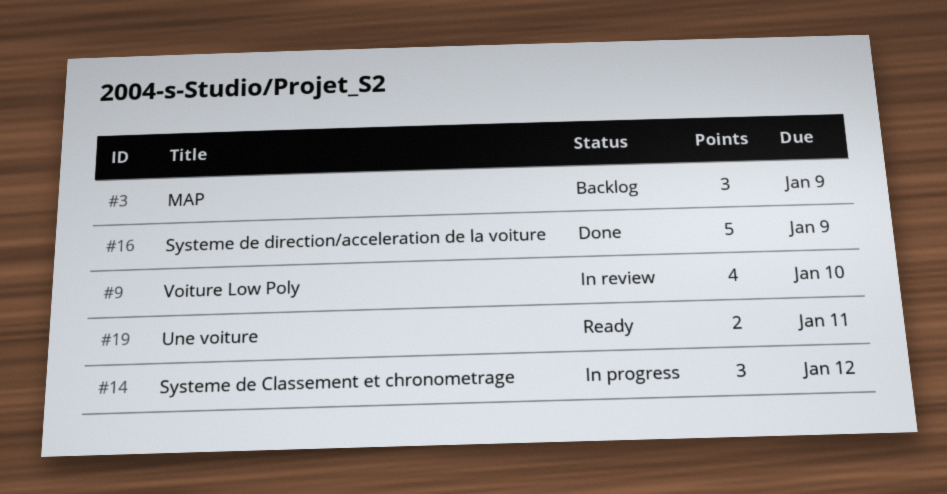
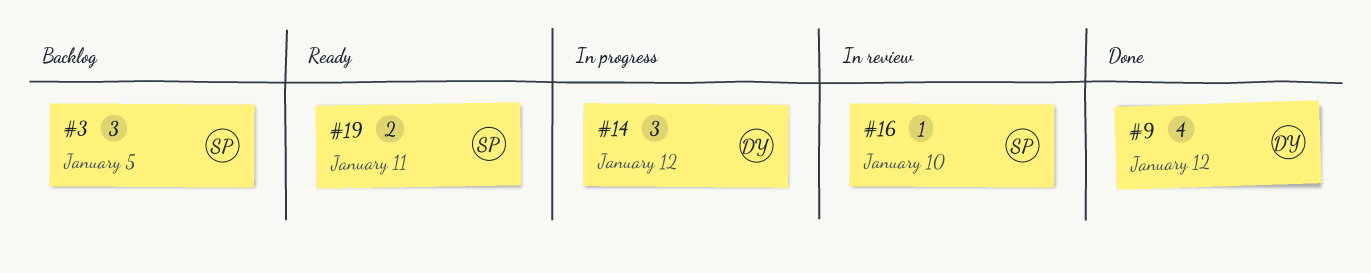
#3, due: Jan 9 -> Jan 5
#9, status: In review -> Done
#9, due: Jan 10 -> Jan 12
#16, status: Done -> In review
#16, estimate: 5 -> 1
#16, due: Jan 9 -> Jan 10

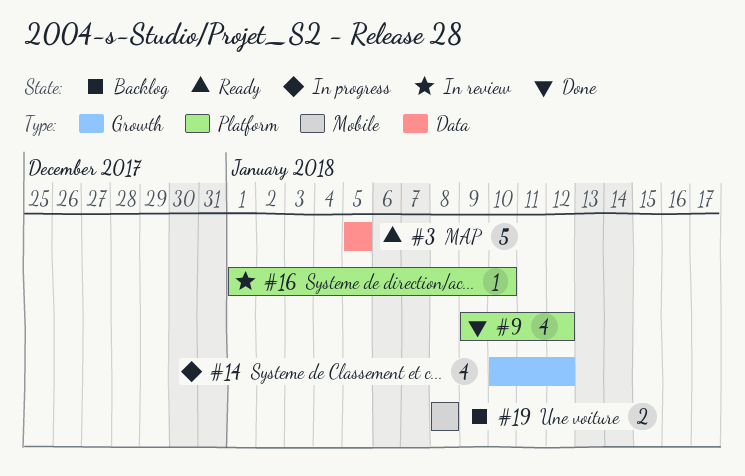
#3, status: Backlog -> Ready
#3, estimate: 3 -> 5
#14, estimate: 3 -> 4
#19, status: Ready -> Backlog
#19, due: Jan 11 -> Jan 8

